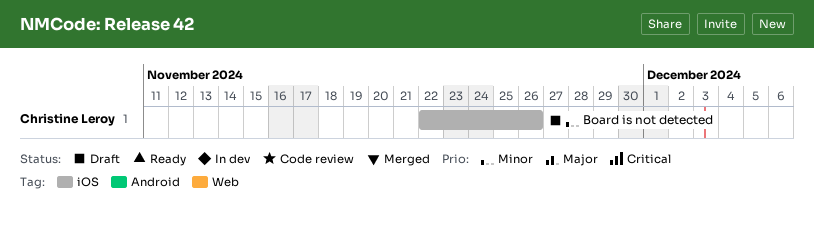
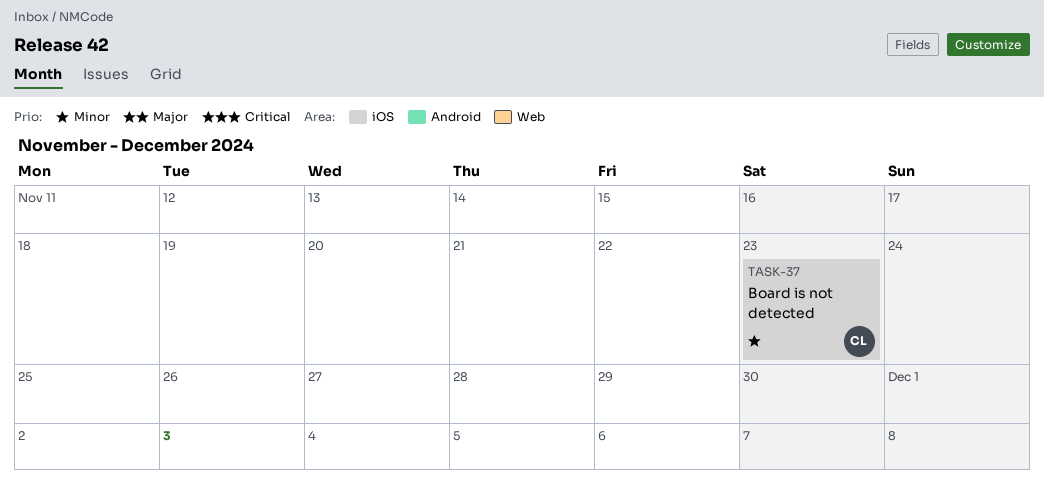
Board is not detected, due: Nov 26 -> Nov 23

